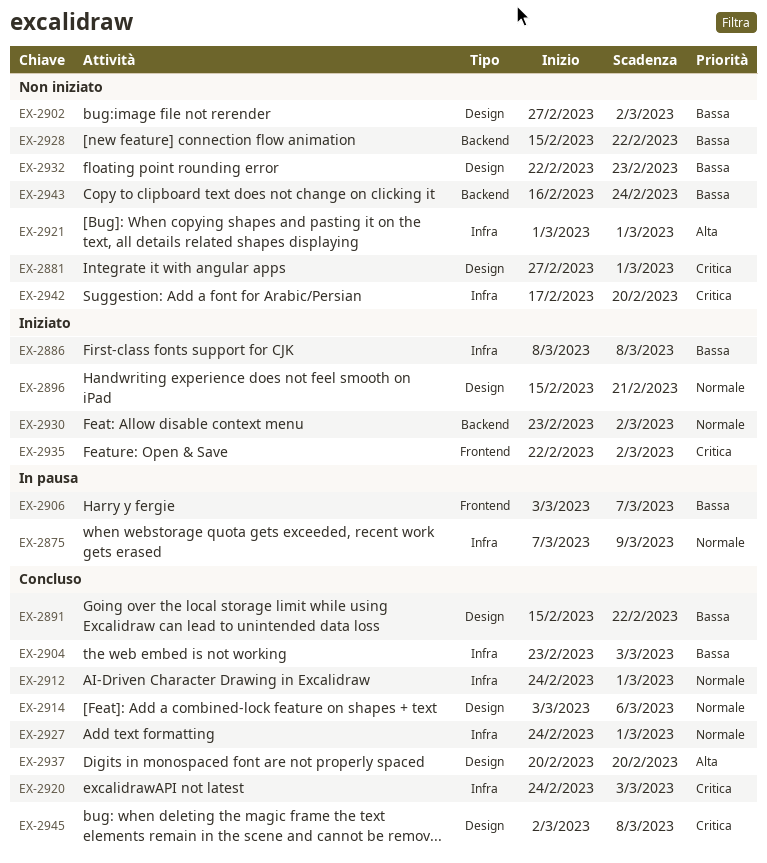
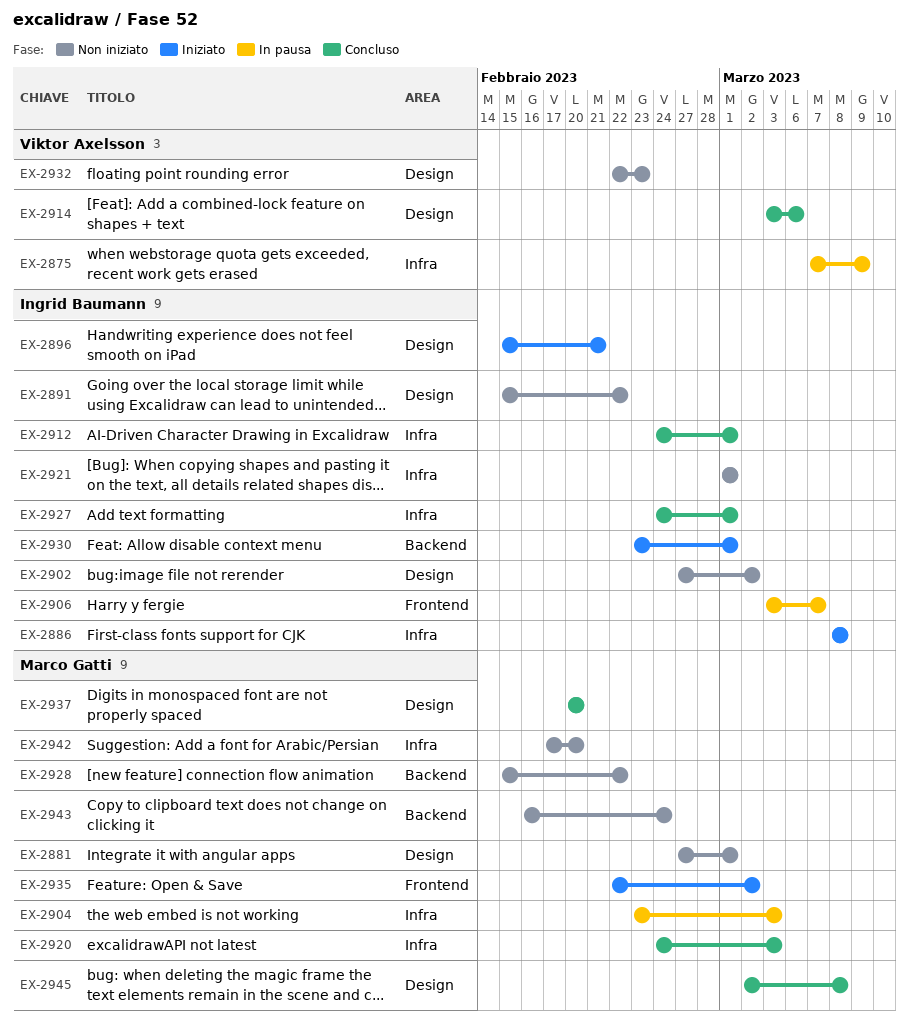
EX-2891, status: Concluso -> Non iniziato
EX-2904, status: Concluso -> In pausa
EX-2930, due: Mar 2 -> Mar 1

